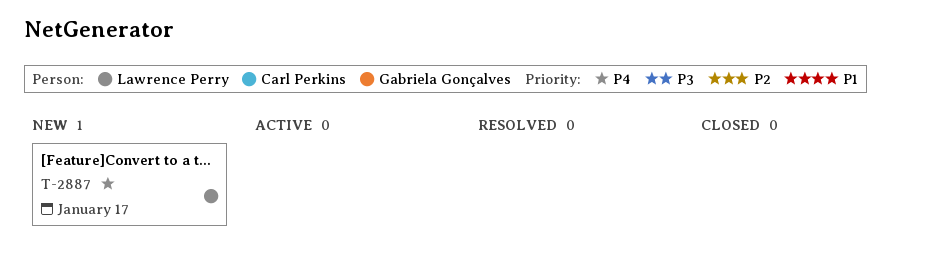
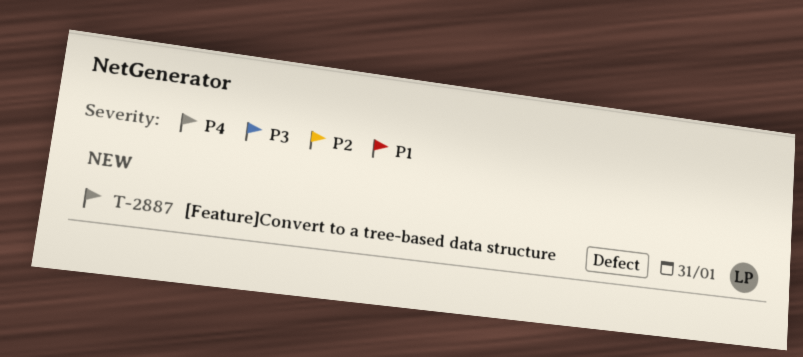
T-2887, due: Jan 17 -> Jan 31

